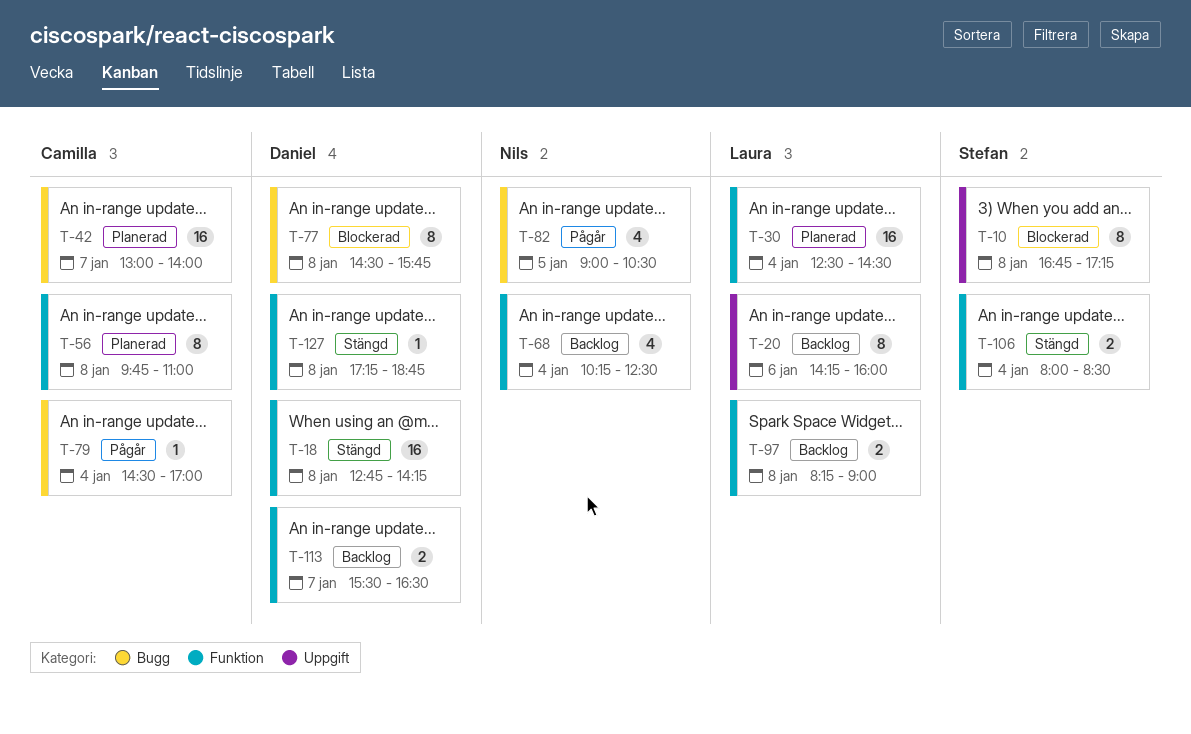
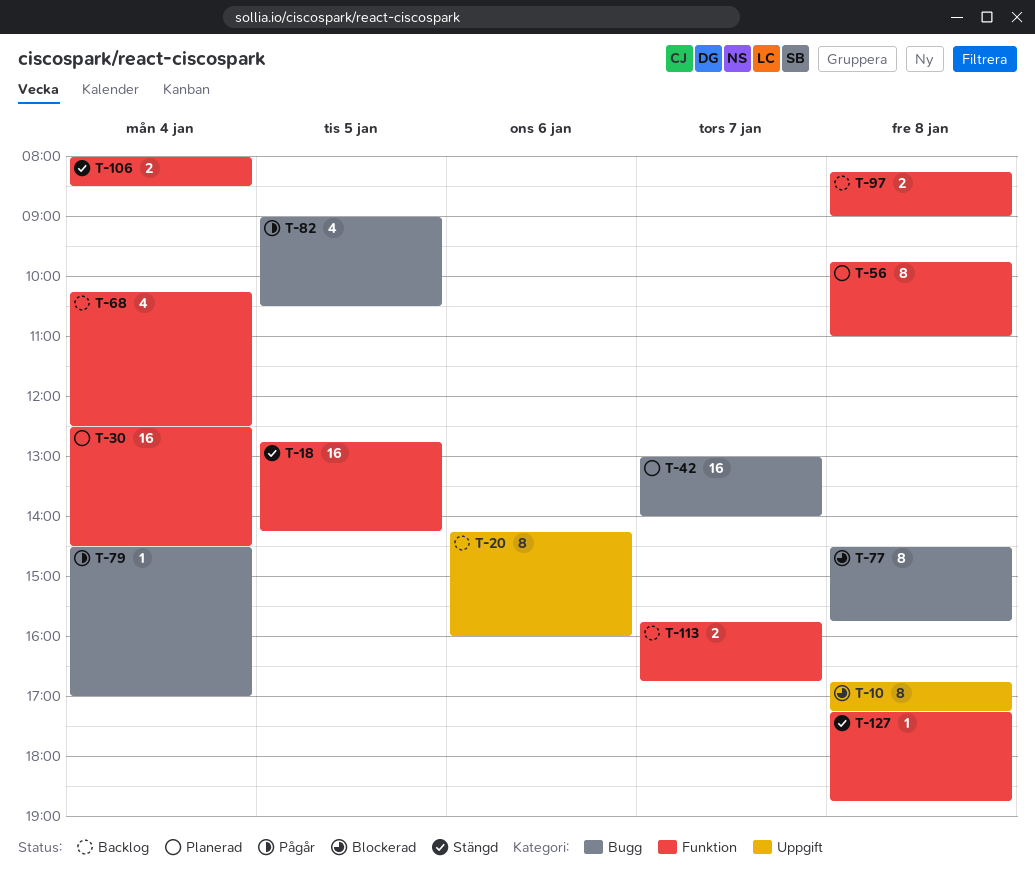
T-18, day: Jan 8 -> Jan 5
T-113, begins: 15:30 -> 15:45
T-113, ends: 16:30 -> 16:45

